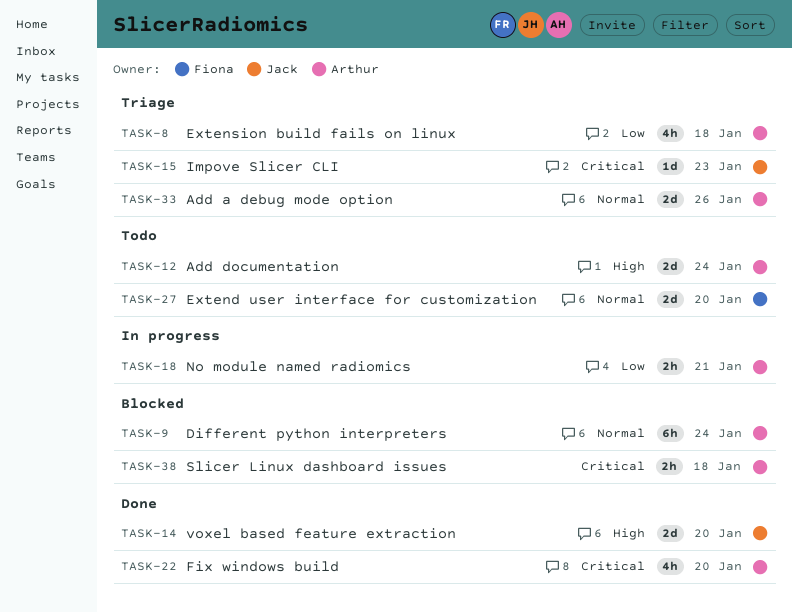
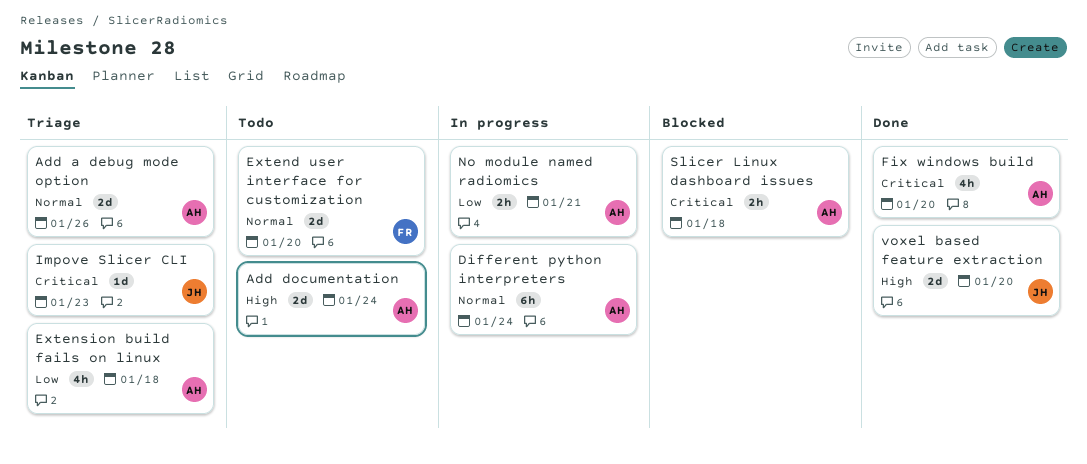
Different python interpreters, status: Blocked -> In progress

